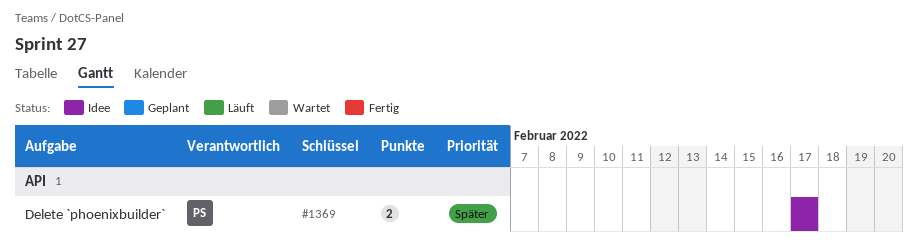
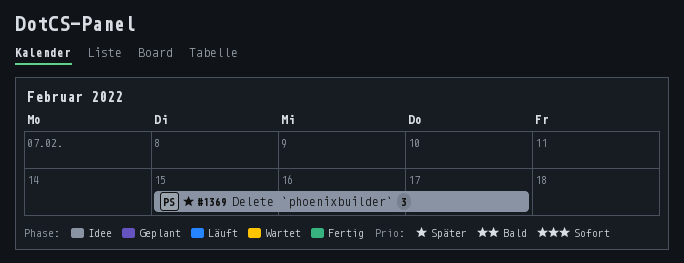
#1369, estimate: 2 -> 3
#1369, start: Feb 17 -> Feb 15

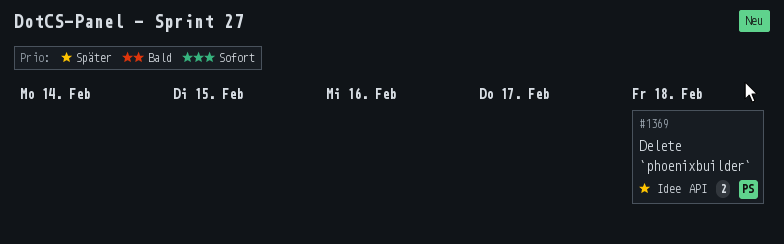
#1369, estimate: 3 -> 2
#1369, due: Feb 17 -> Feb 18

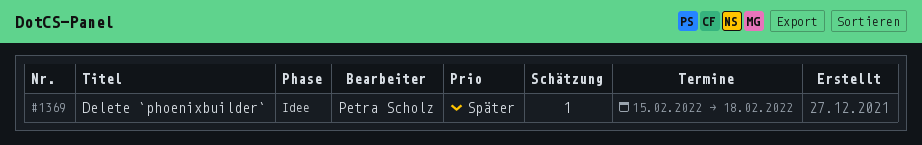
#1369, estimate: 2 -> 1

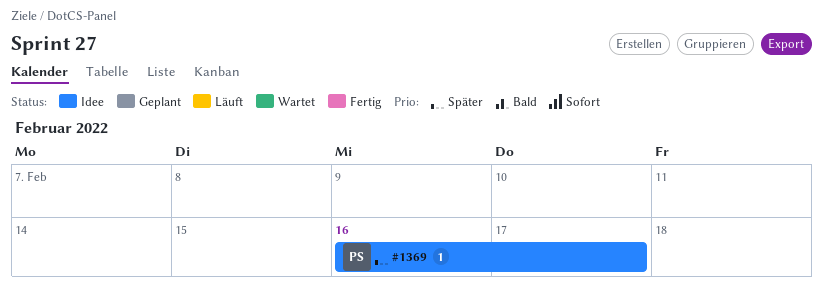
#1369, start: Feb 15 -> Feb 16
#1369, due: Feb 18 -> Feb 17

